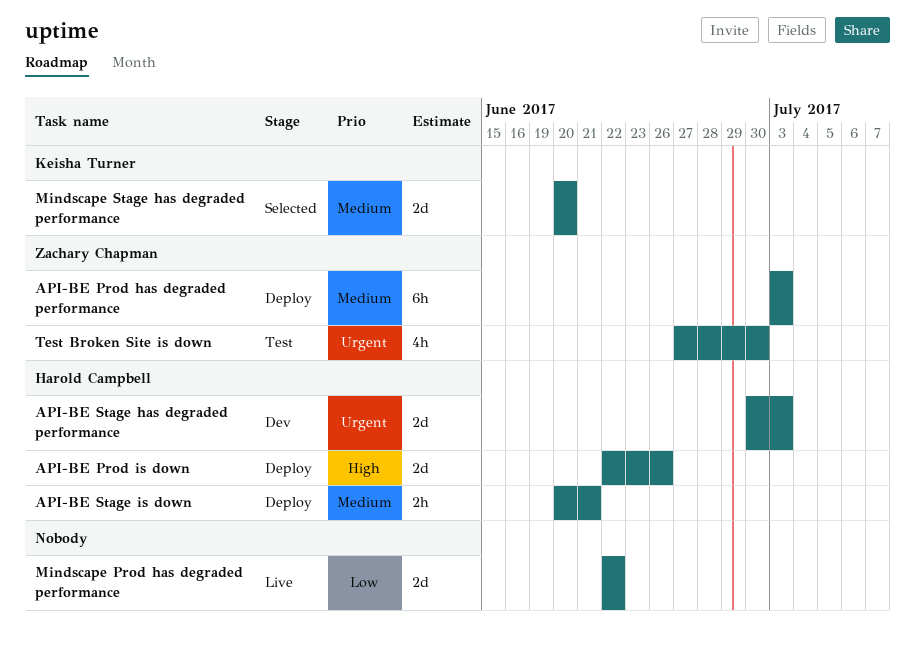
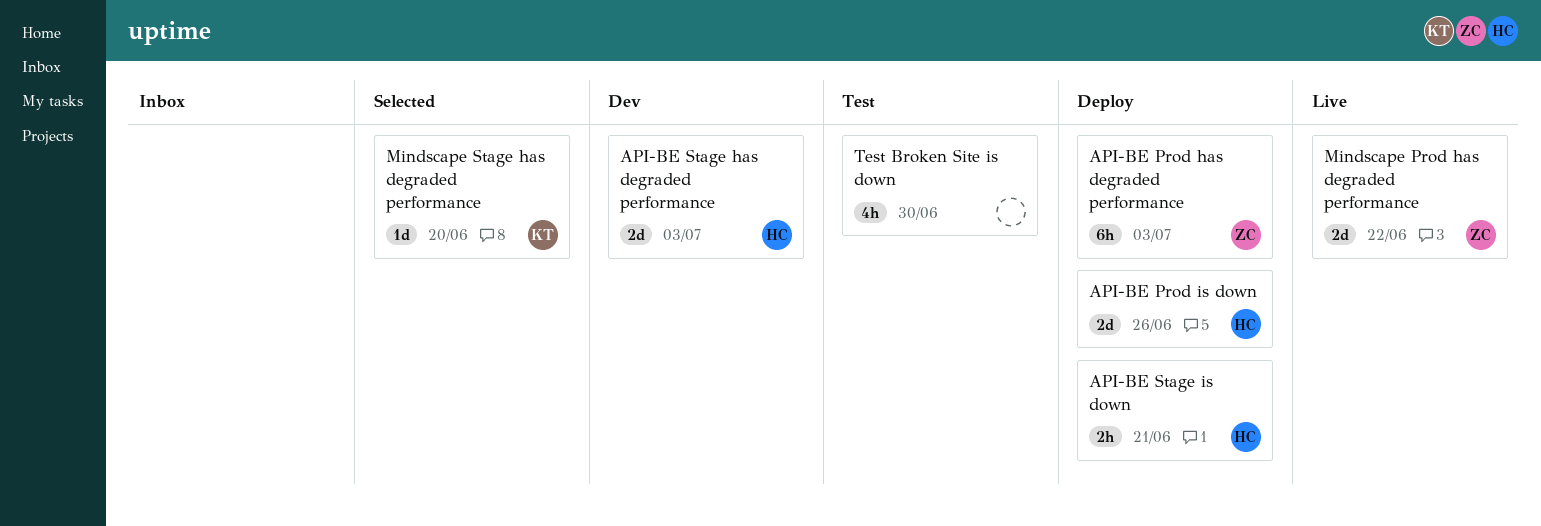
Mindscape Prod has degraded performance, owner: none -> Zachary Chapman
Mindscape Stage has degraded performance, estimate: 2d -> 1d
Test Broken Site is down, owner: Zachary Chapman -> none

